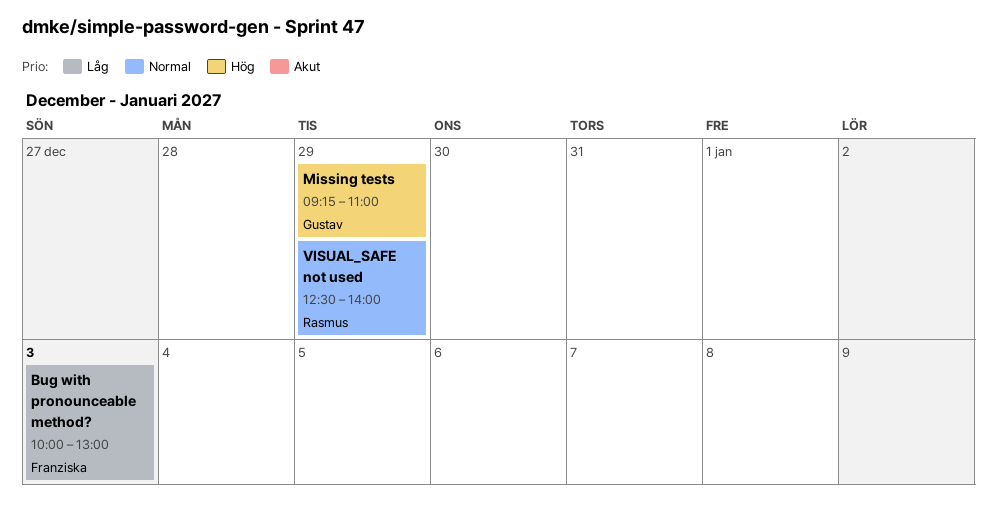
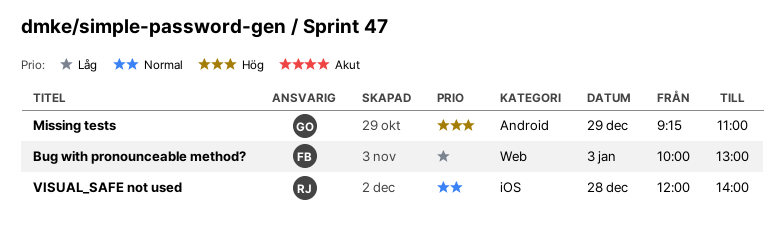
VISUAL_SAFE not used, day: Dec 29 -> Dec 28
VISUAL_SAFE not used, begins: 12:30 -> 12:00

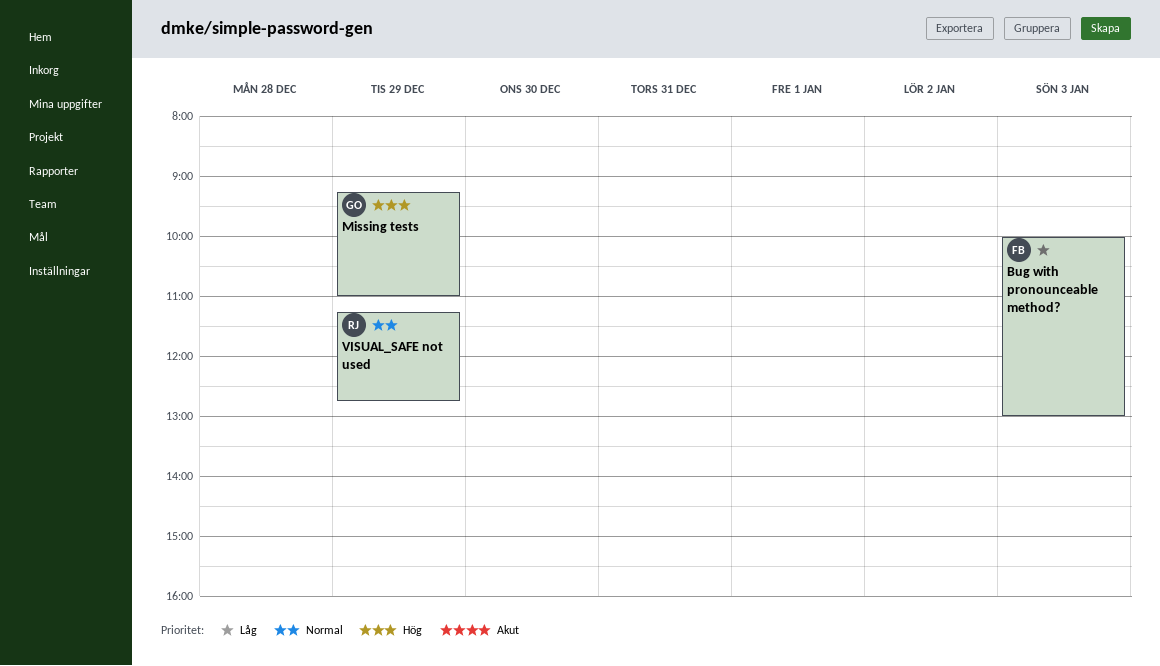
VISUAL_SAFE not used, day: Dec 28 -> Dec 29
VISUAL_SAFE not used, begins: 12:00 -> 11:15
VISUAL_SAFE not used, ends: 14:00 -> 12:45

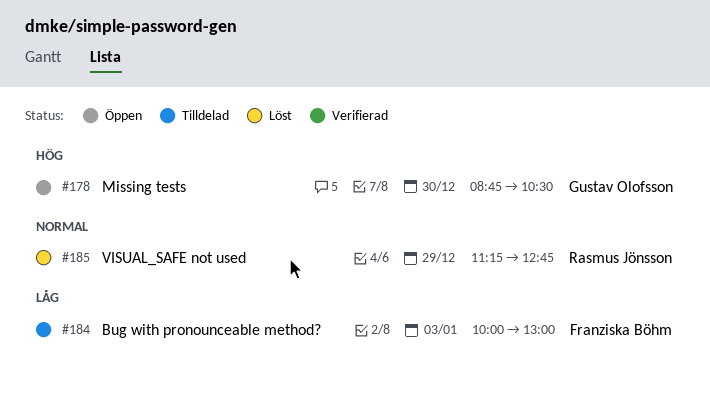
Missing tests, day: Dec 29 -> Dec 30
Missing tests, begins: 09:15 -> 08:45
Missing tests, ends: 11:00 -> 10:30

